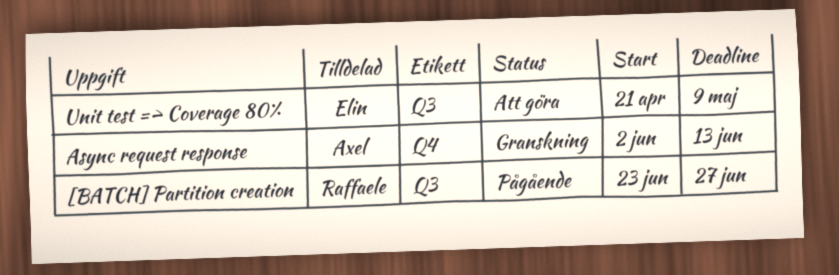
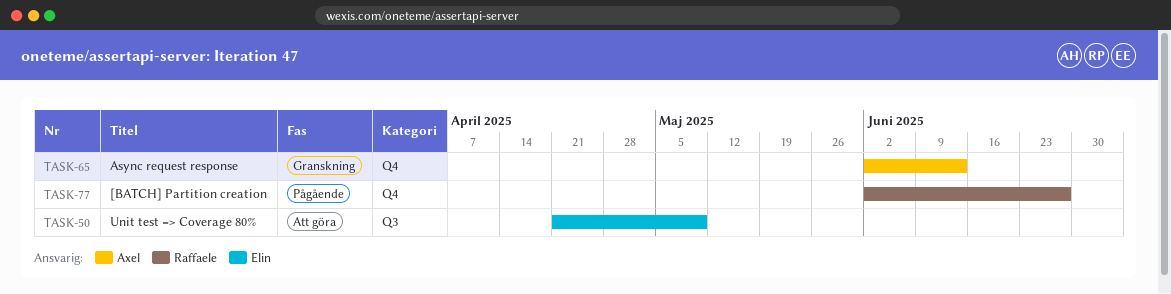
[BATCH] Partition creation, label: Q3 -> Q4
[BATCH] Partition creation, start: Jun 23 -> Jun 2

